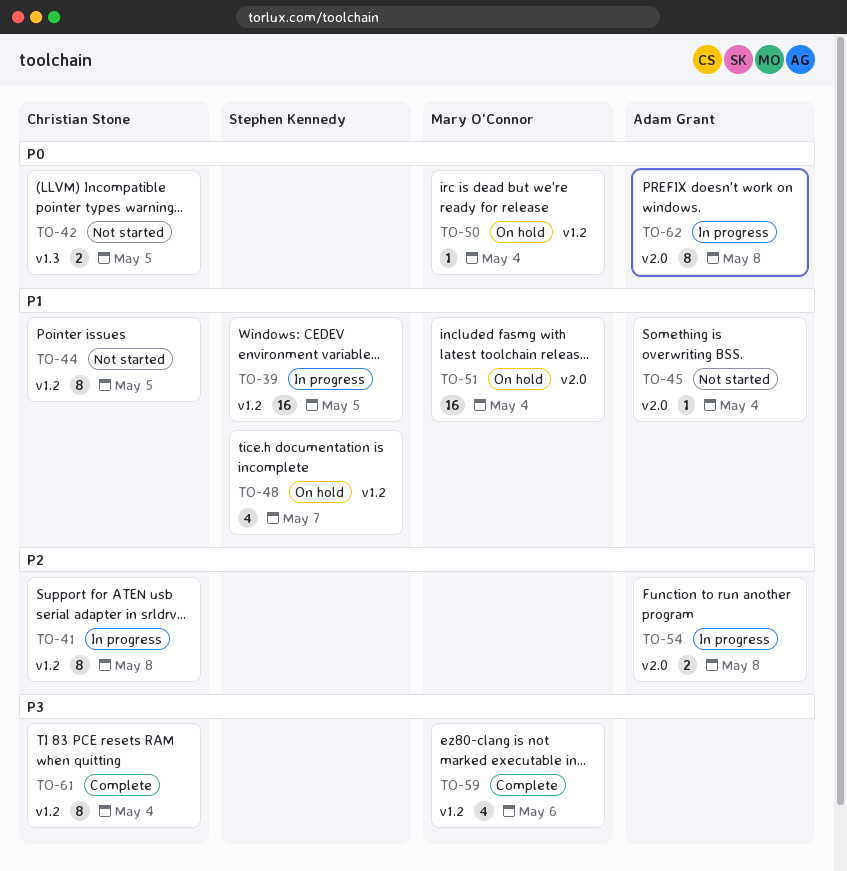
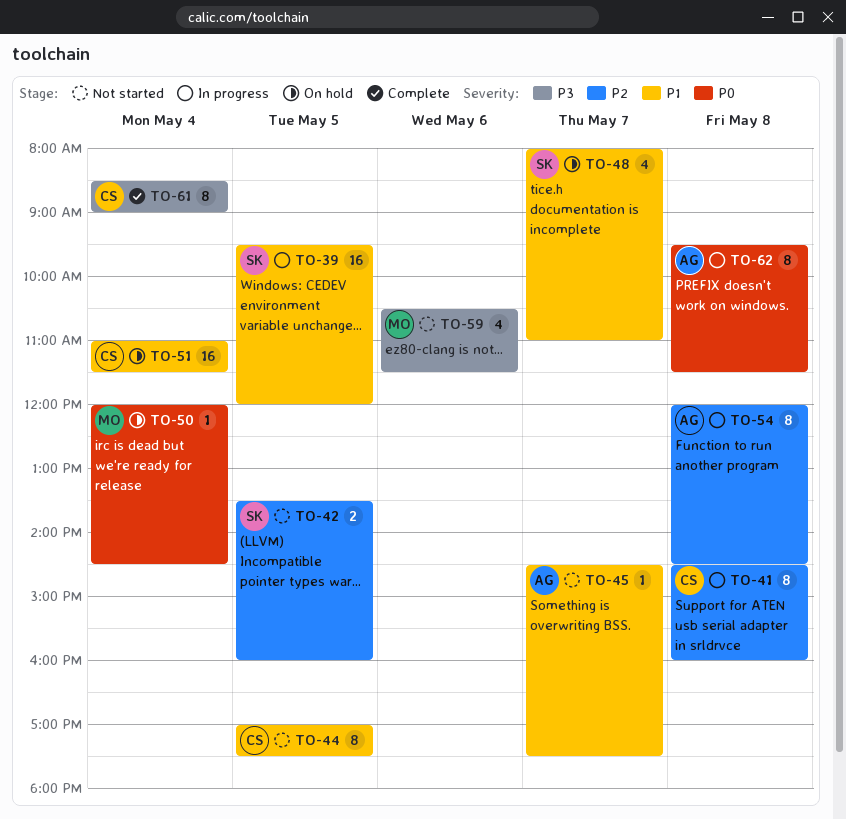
TO-42, owner: Christian Stone -> Stephen Kennedy
TO-42, priority: P0 -> P2
TO-45, day: May 4 -> May 7
TO-51, owner: Mary O'Connor -> Christian Stone
TO-54, estimate: 2 -> 8
TO-59, status: Complete -> Not started

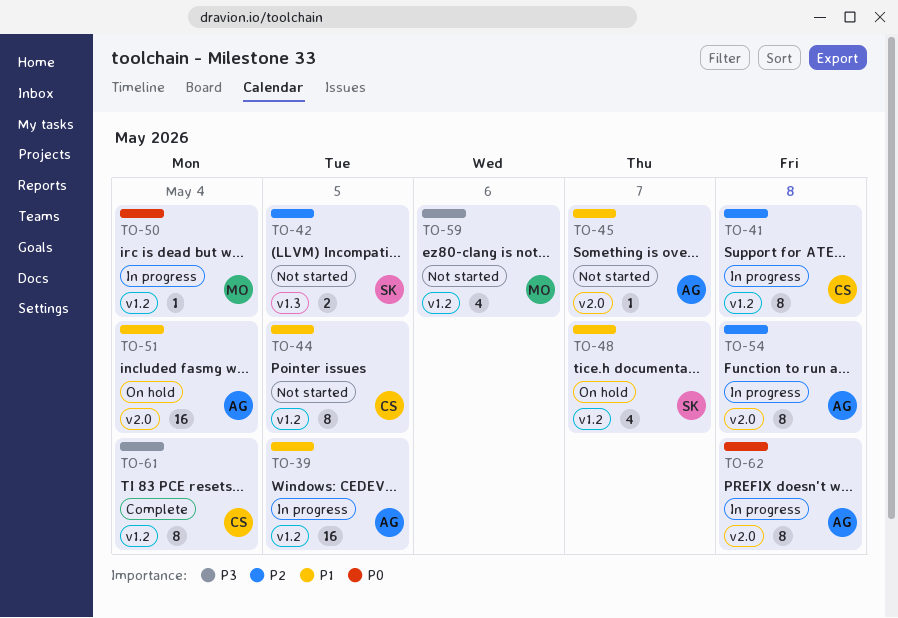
TO-39, owner: SK -> AG
TO-50, status: On hold -> In progress
TO-51, owner: CS -> AG

